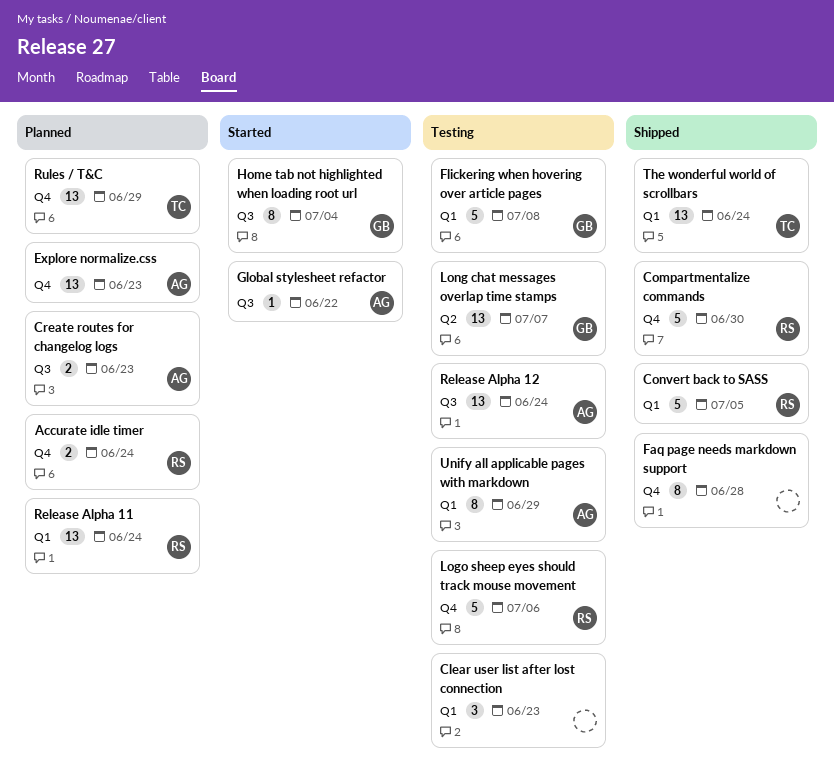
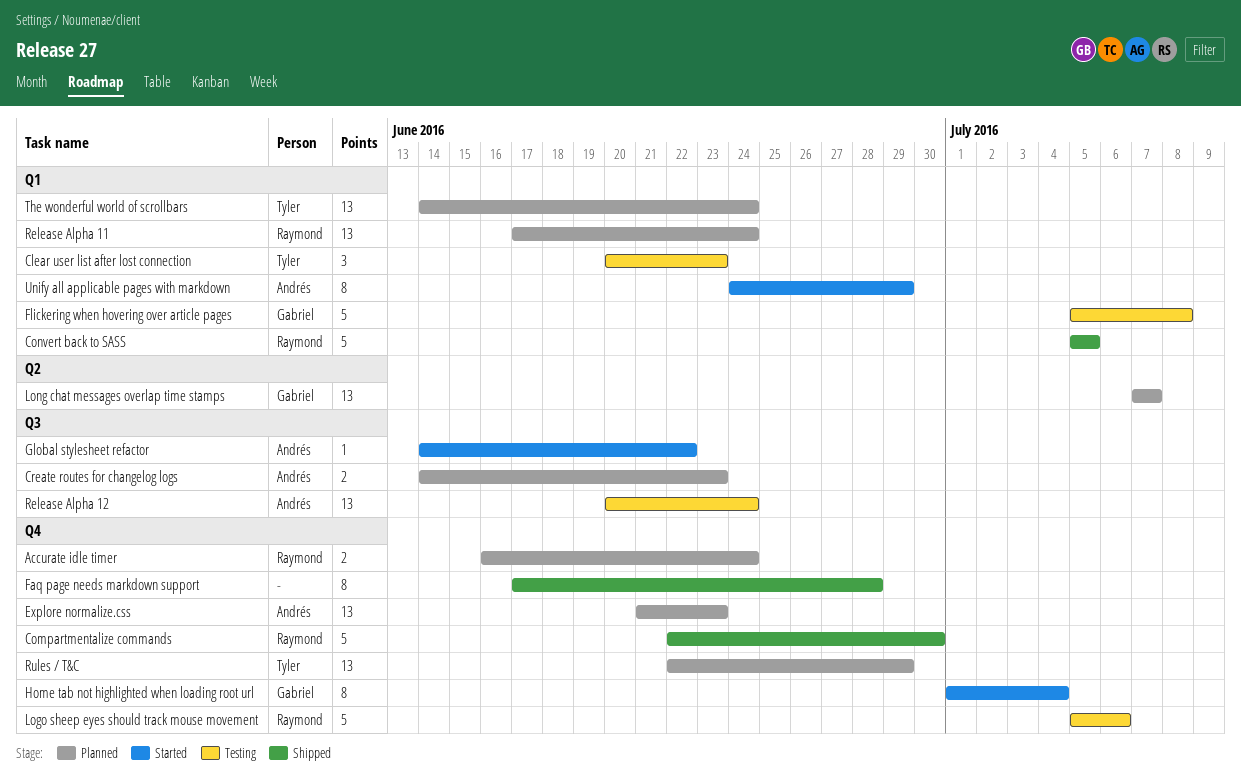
Clear user list after lost connection, owner: none -> Tyler
Home tab not highlighted when loading root url, label: Q3 -> Q4
Long chat messages overlap time stamps, status: Testing -> Planned
The wonderful world of scrollbars, status: Shipped -> Planned
Unify all applicable pages with markdown, status: Testing -> Started

